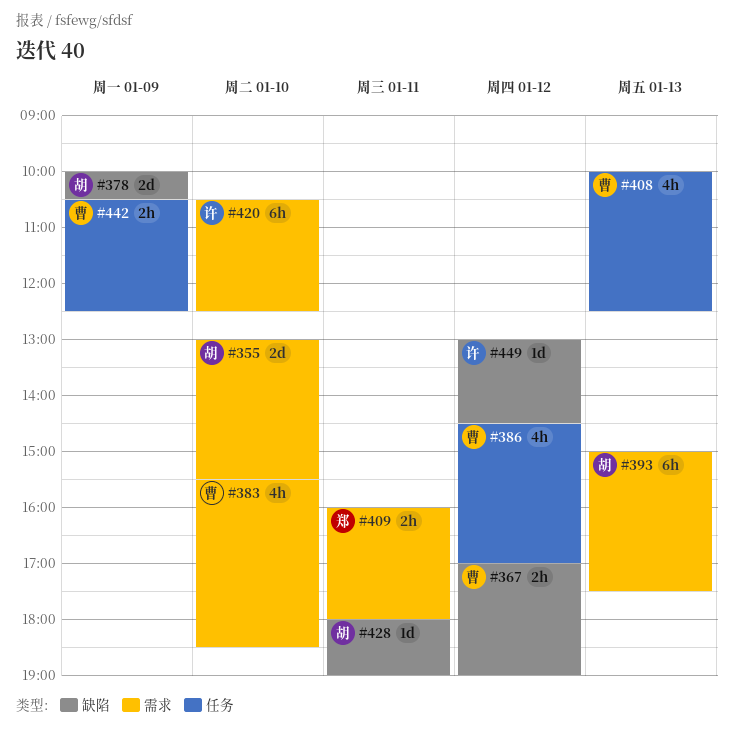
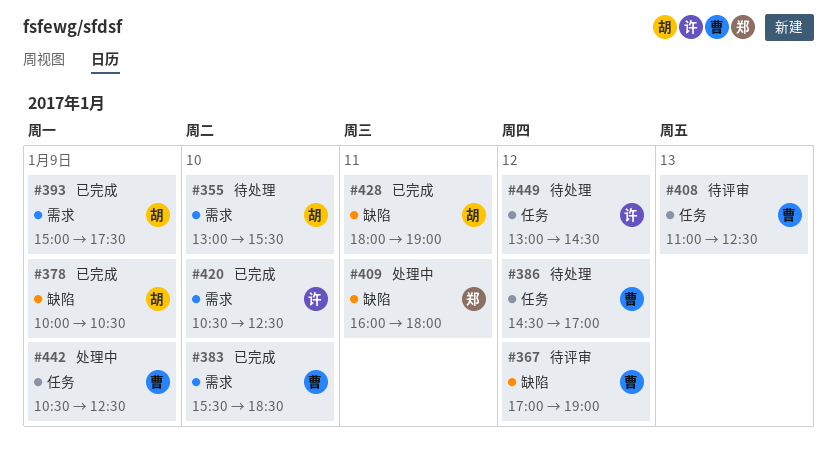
#393, day: Jan 13 -> Jan 9
#408, begins: 10:00 -> 11:00
#409, label: 需求 -> 缺陷
#449, label: 缺陷 -> 任务

